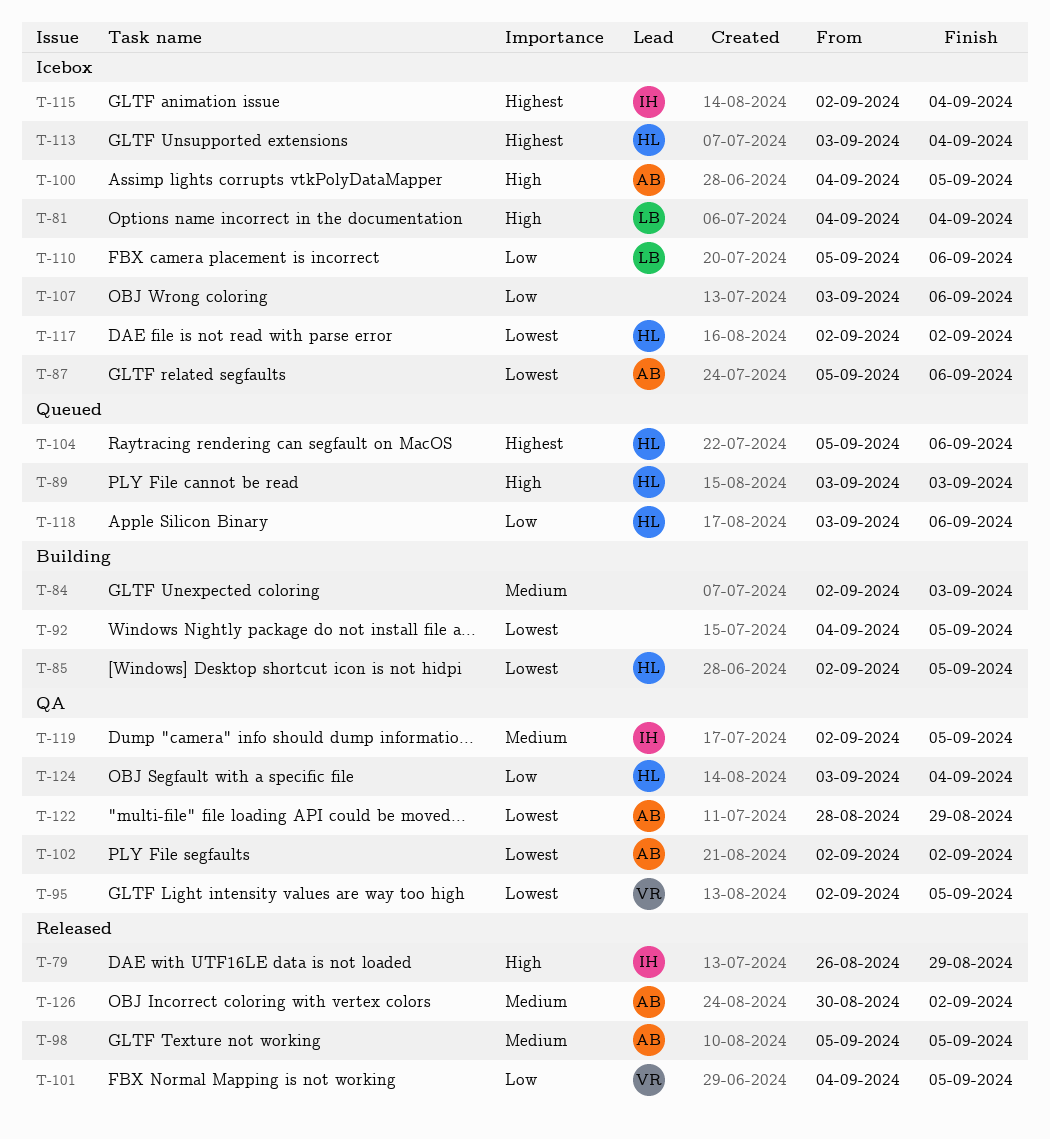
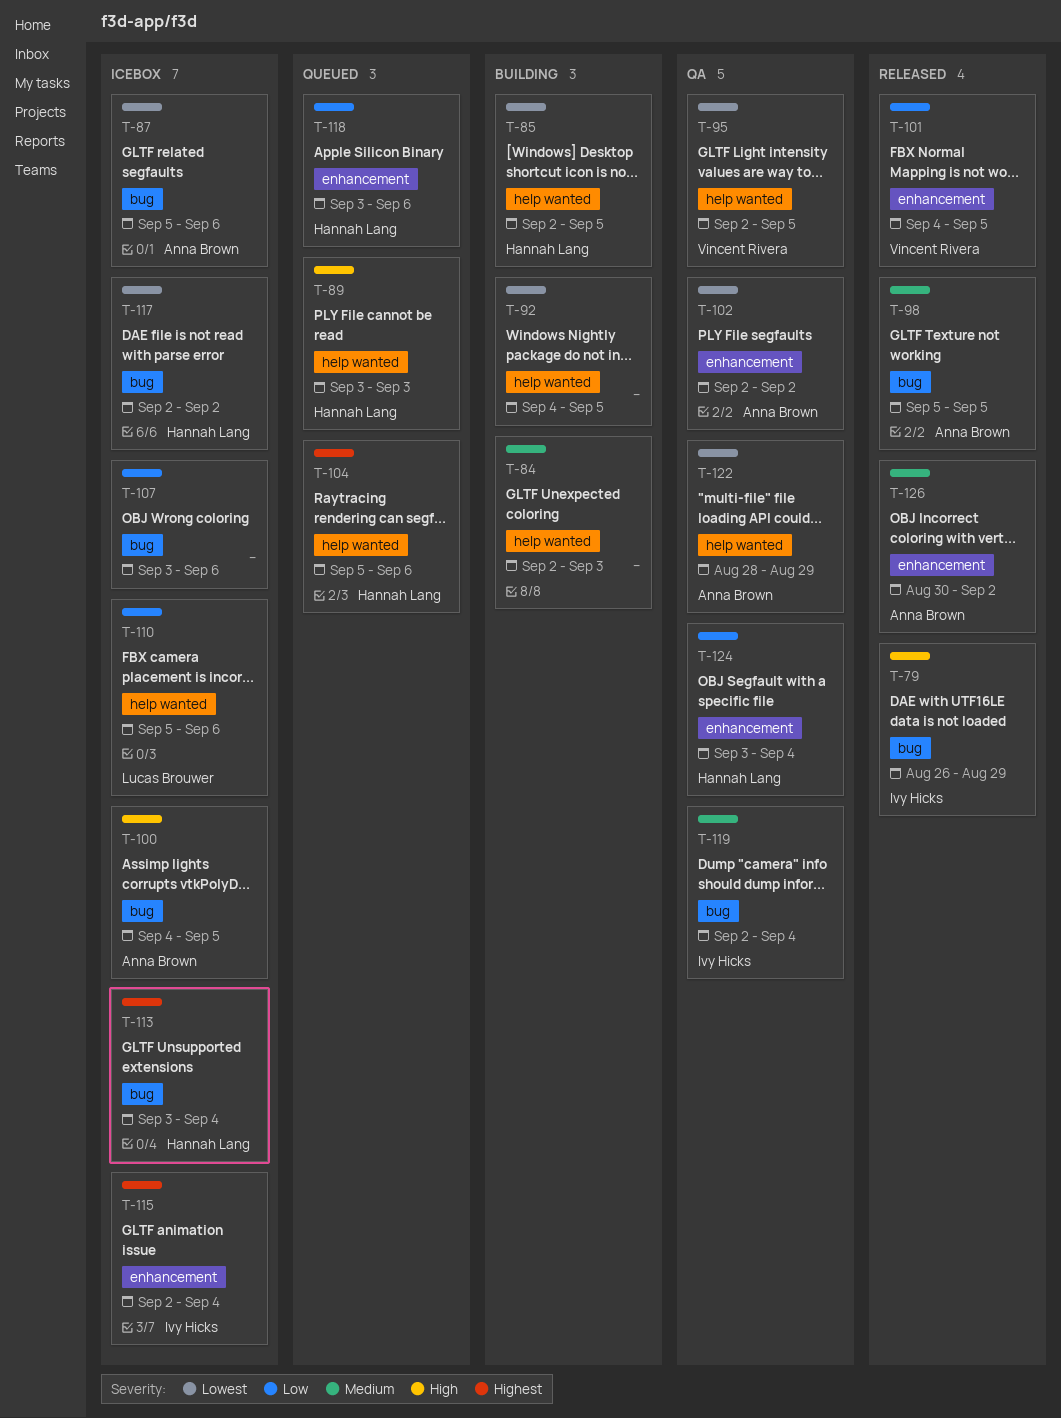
T-81: present -> none
T-119, due: Sep 5 -> Sep 4

